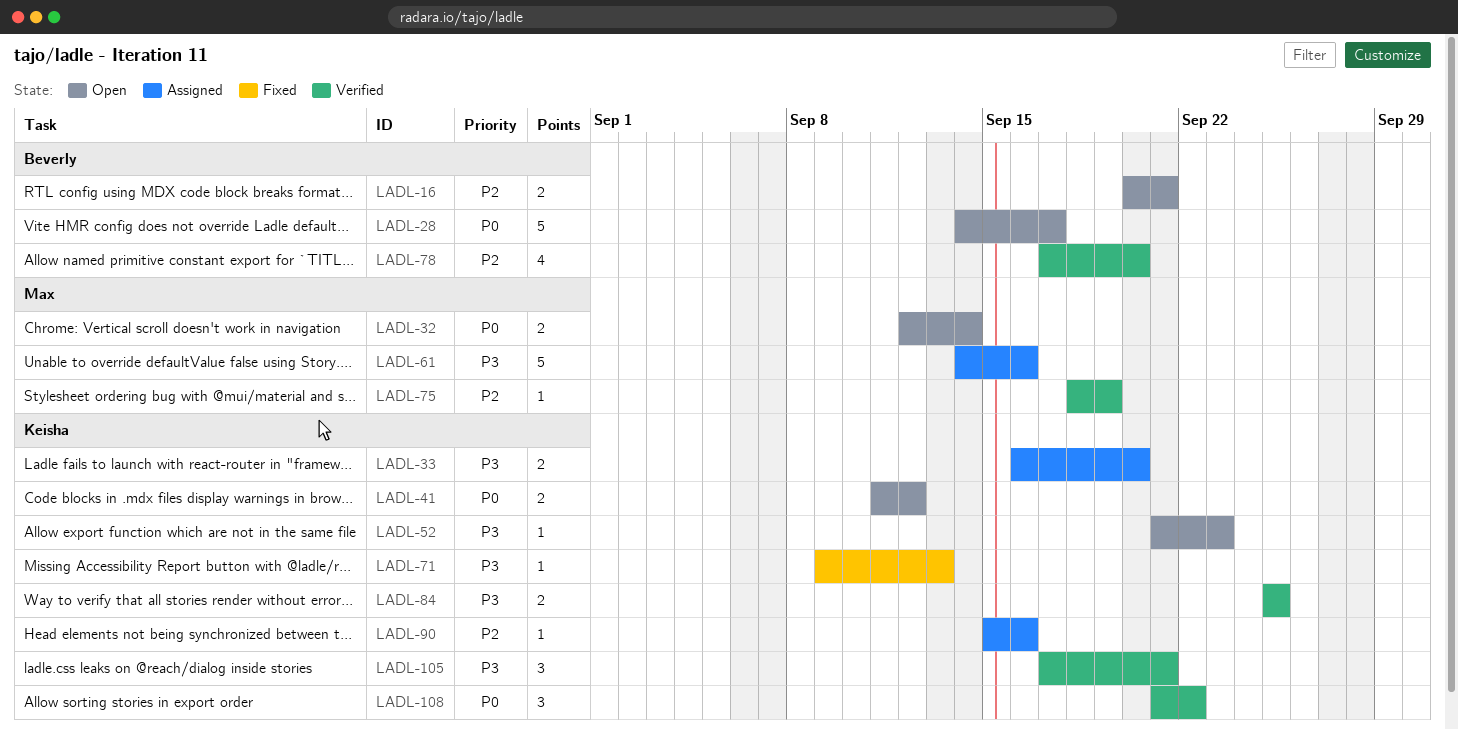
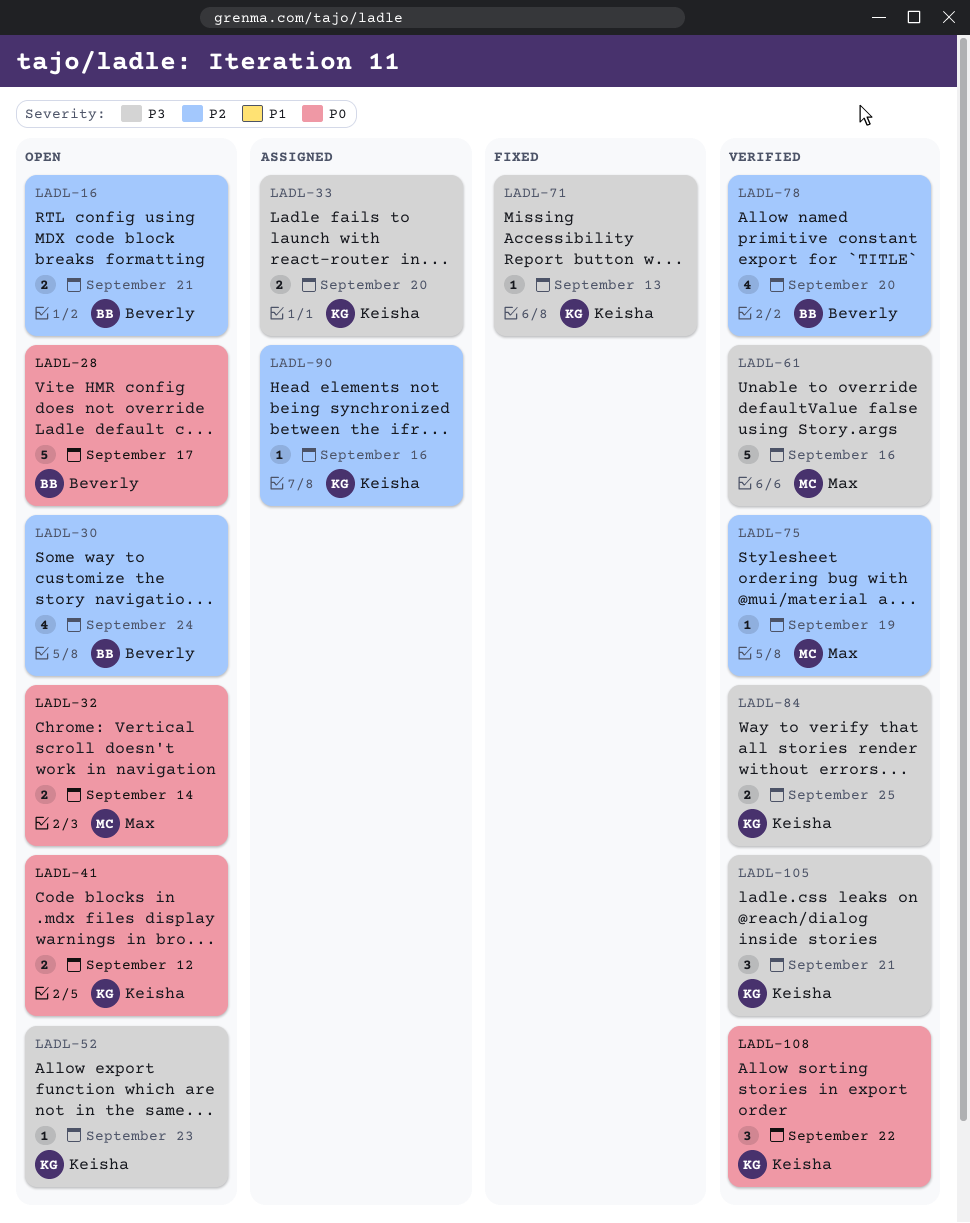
LADL-30: none -> present
LADL-61, status: Assigned -> Verified

